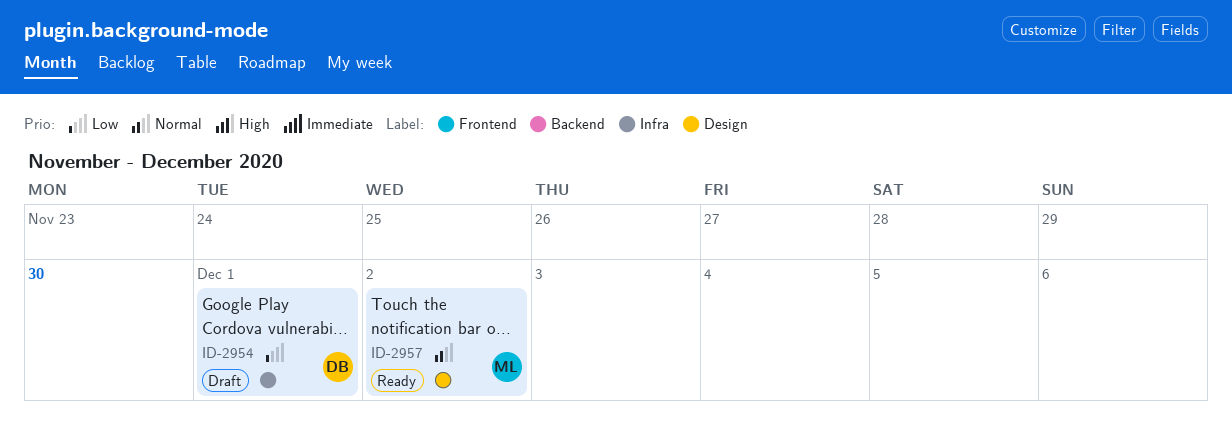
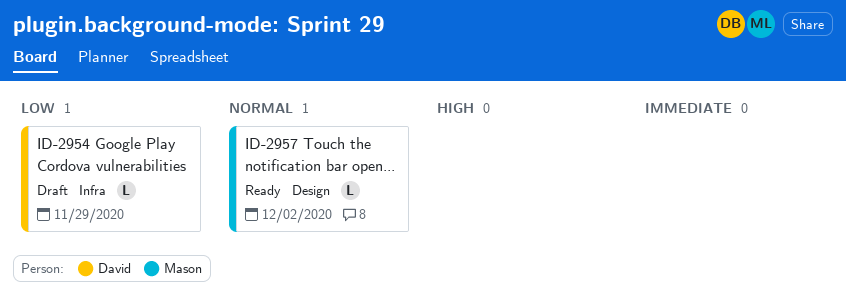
ID-2954, due: Dec 1 -> Nov 29

